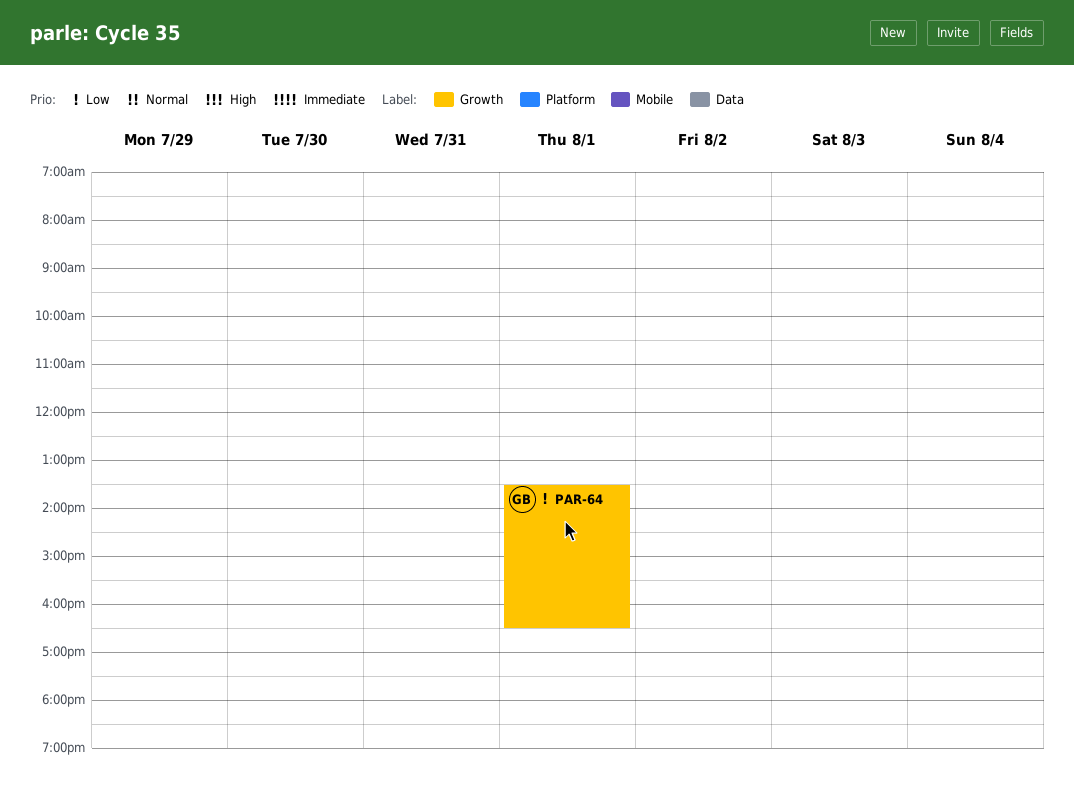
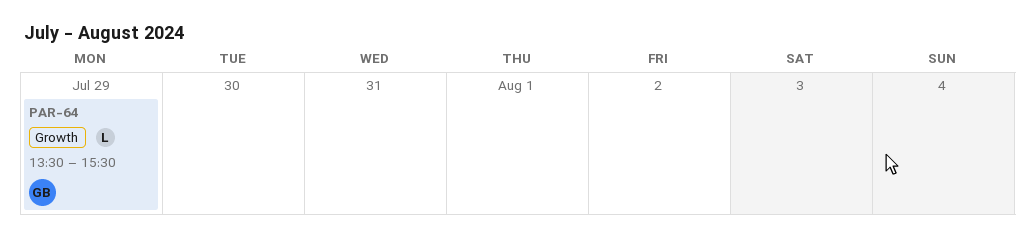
PAR-64, day: Aug 1 -> Jul 29
PAR-64, ends: 16:30 -> 15:30

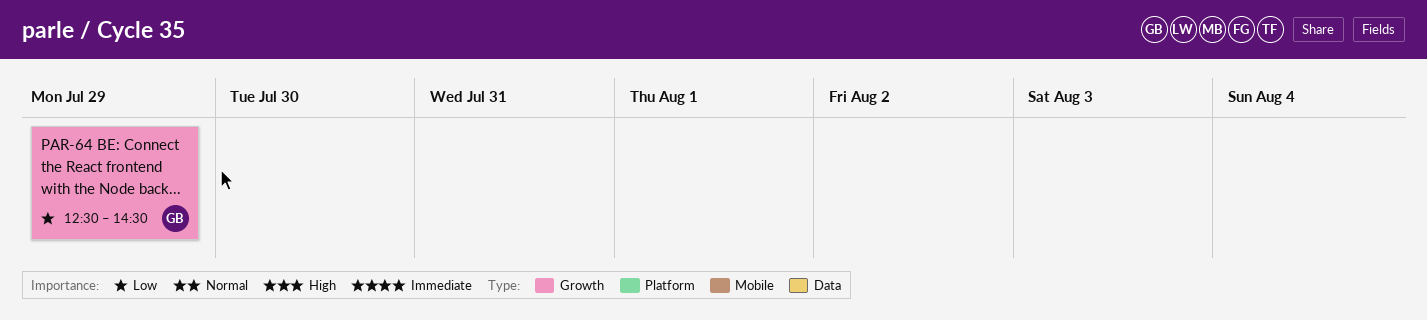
PAR-64, begins: 13:30 -> 12:30
PAR-64, ends: 15:30 -> 14:30

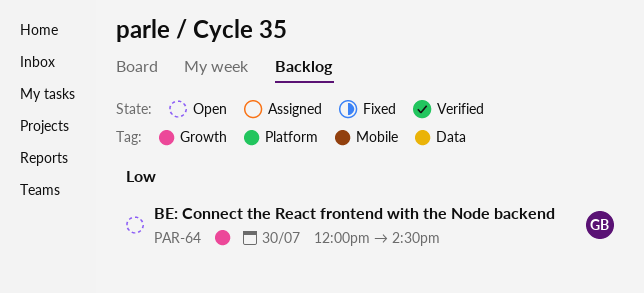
PAR-64, day: Jul 29 -> Jul 30
PAR-64, begins: 12:30 -> 12:00

